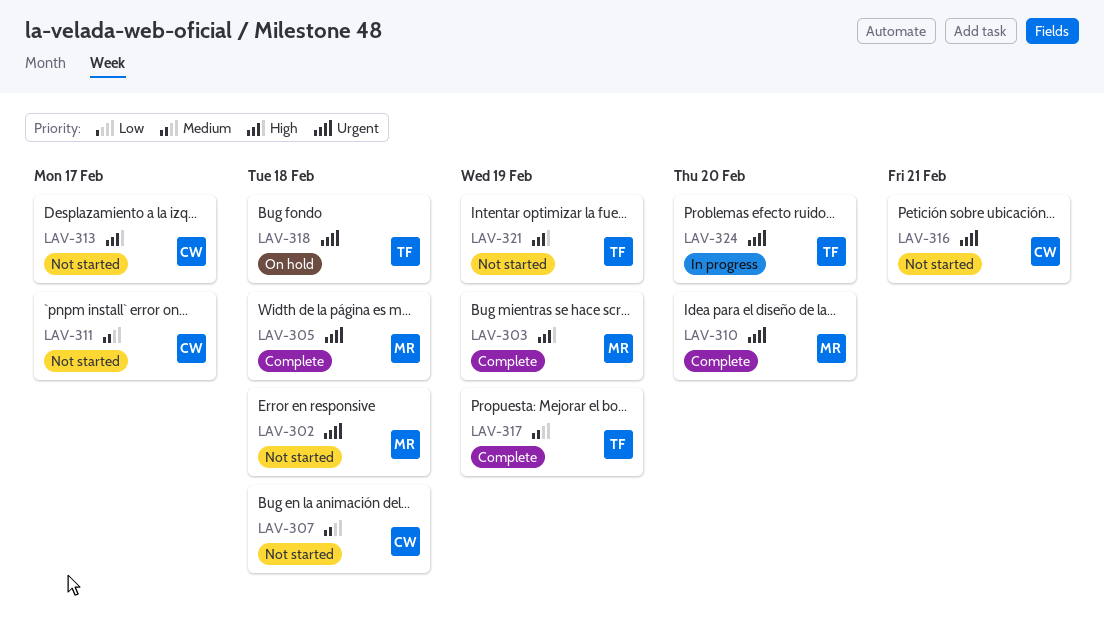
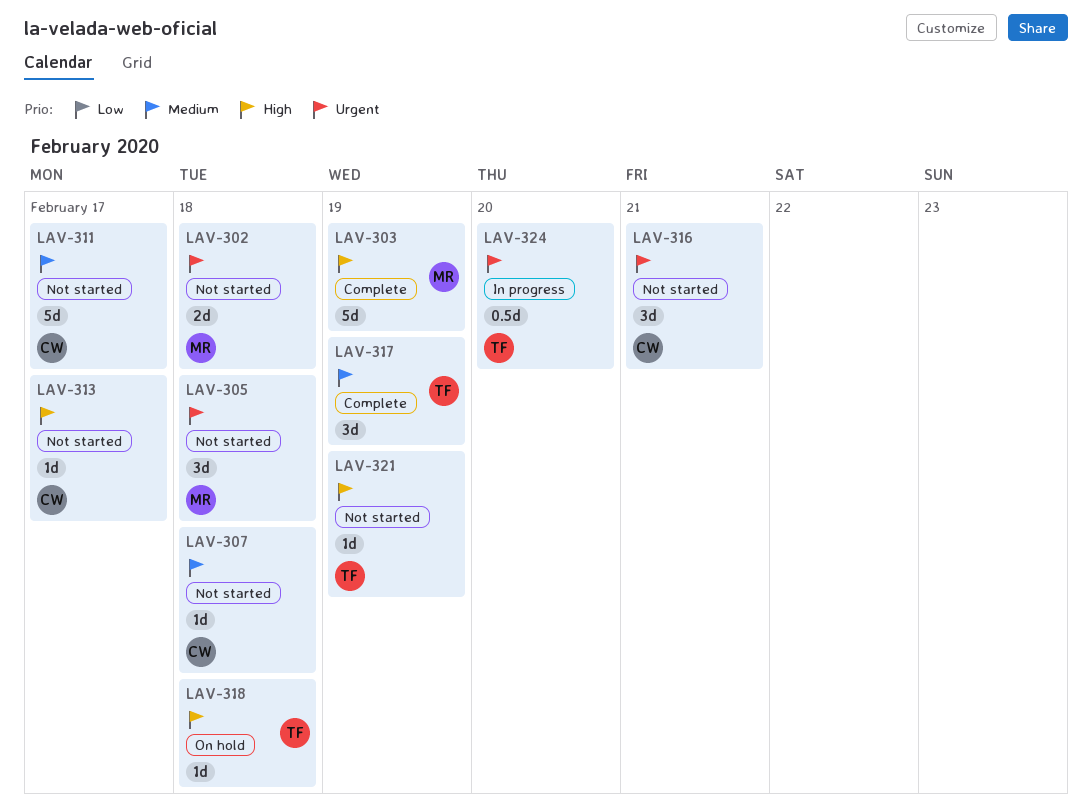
LAV-305, status: Complete -> Not started
LAV-310: present -> none
LAV-318, priority: Urgent -> High

